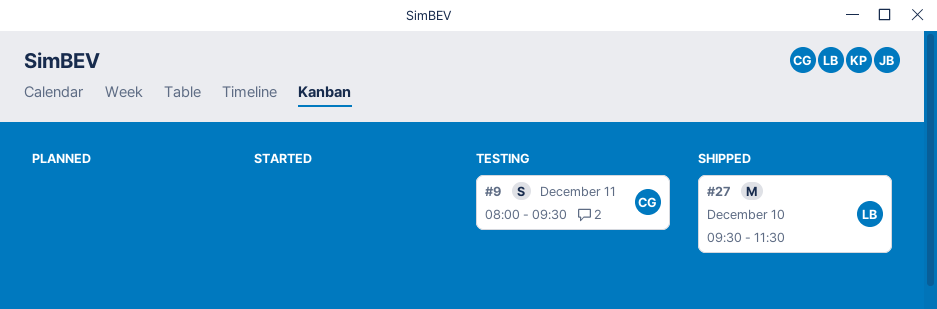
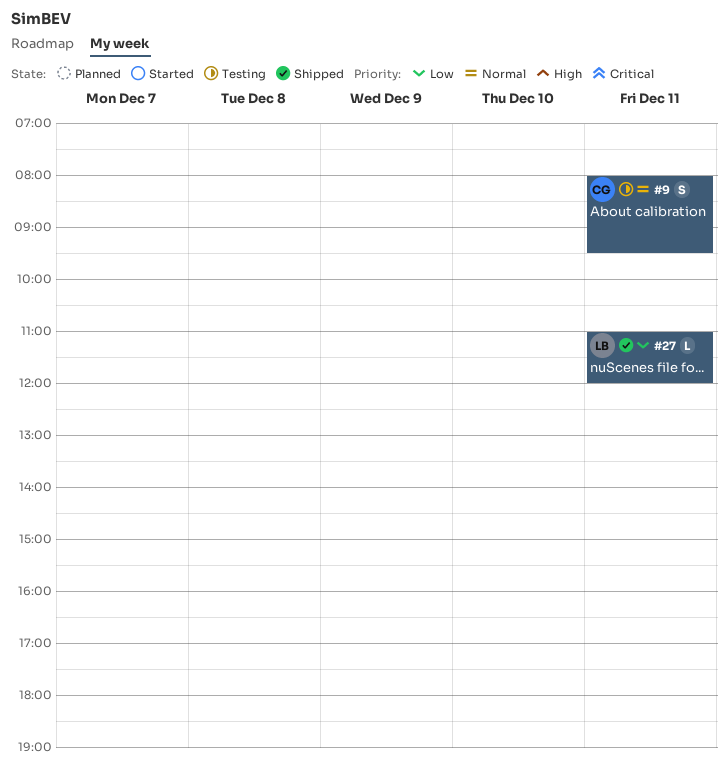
#27, estimate: M -> L
#27, day: Dec 10 -> Dec 11
#27, begins: 09:30 -> 11:00
#27, ends: 11:30 -> 12:00

